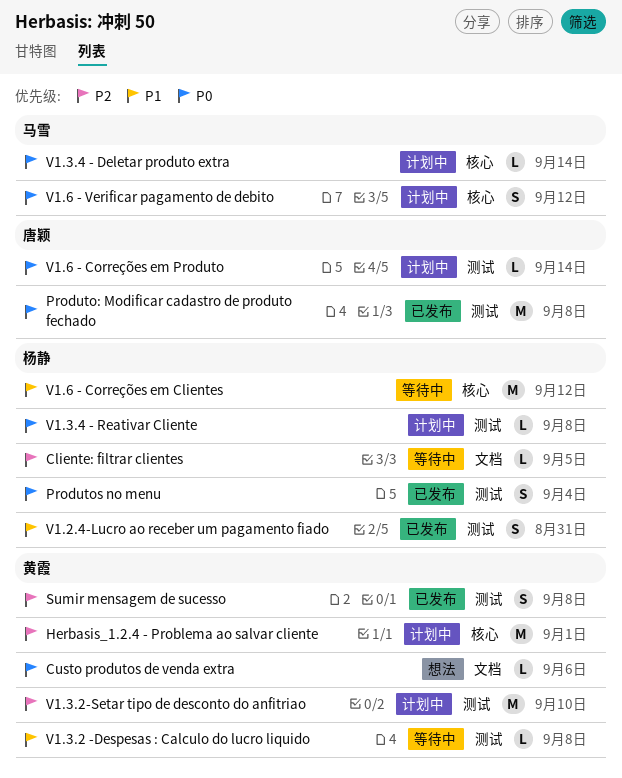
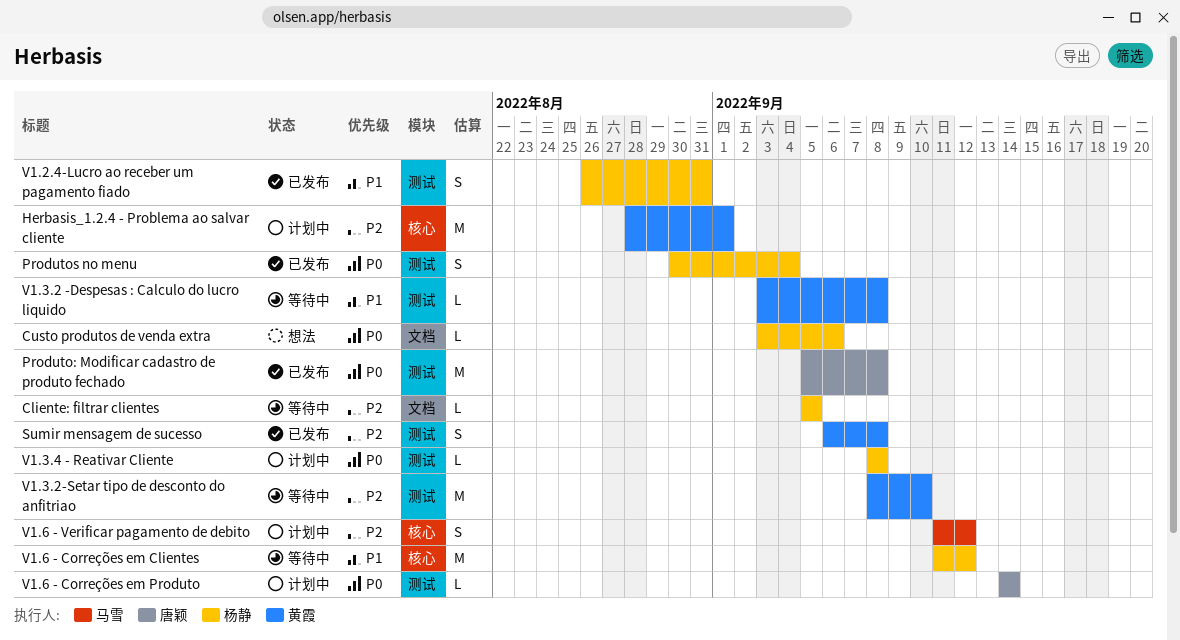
Custo produtos de venda extra, owner: 黄霞 -> 杨静
V1.3.2-Setar tipo de desconto do anfitriao, status: 计划中 -> 等待中
V1.3.4 - Deletar produto extra: present -> none
V1.6 - Verificar pagamento de debito, priority: P0 -> P2

